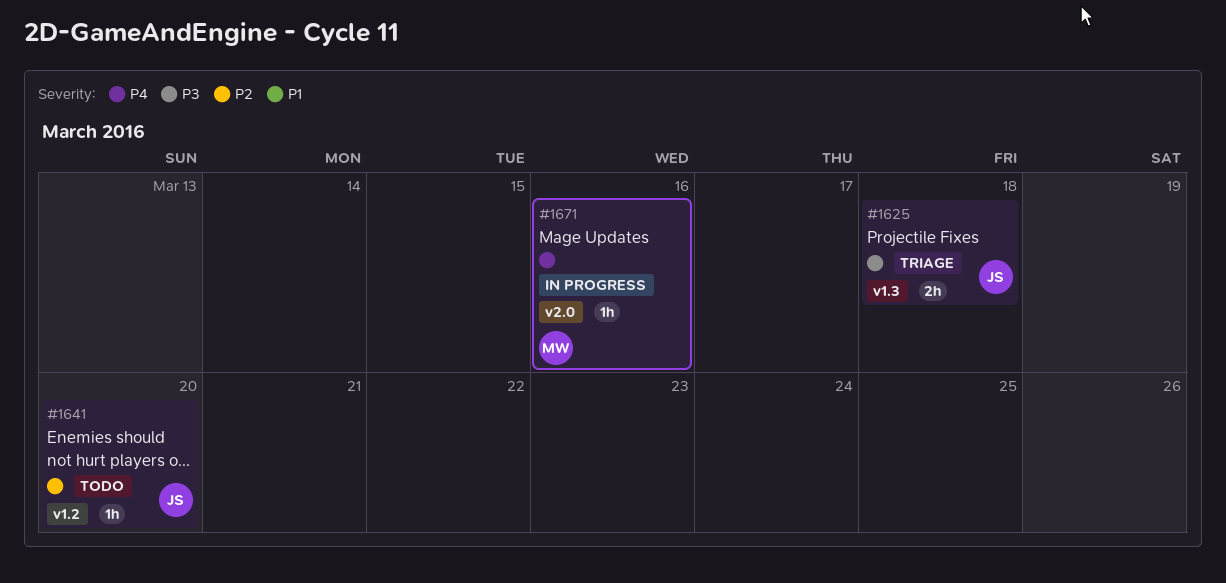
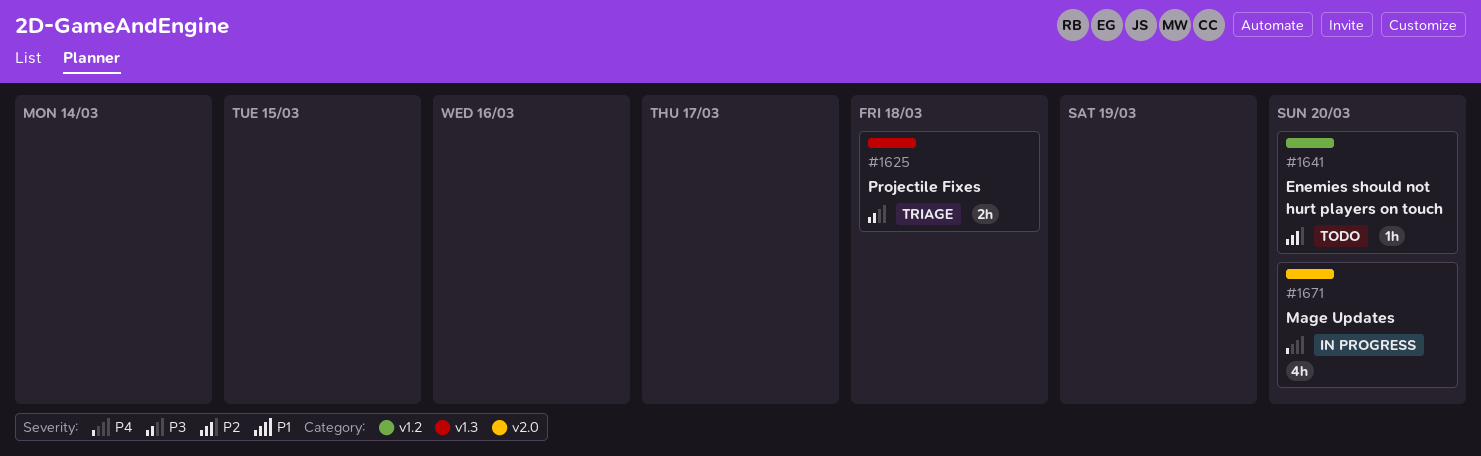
#1671, estimate: 1h -> 4h
#1671, due: Mar 16 -> Mar 20

